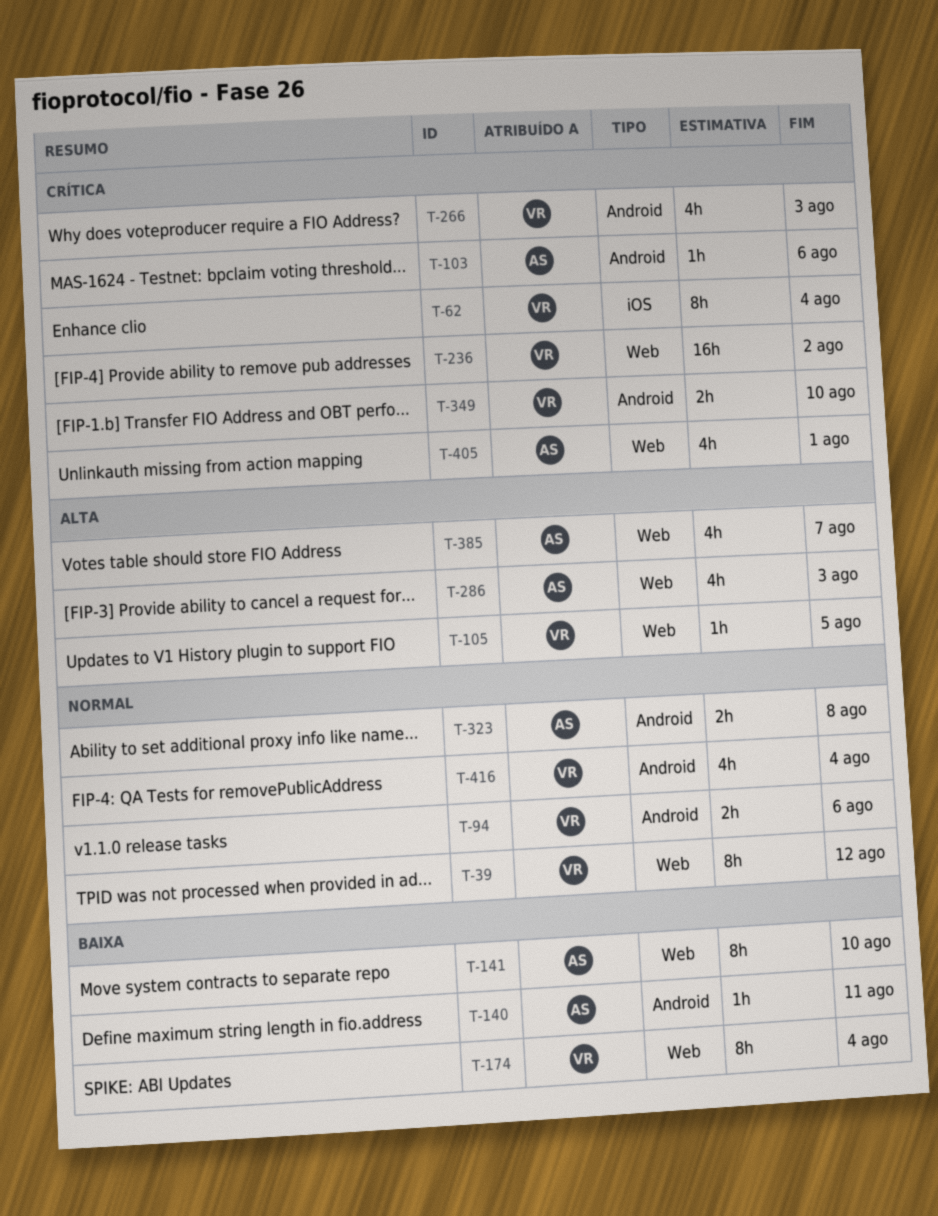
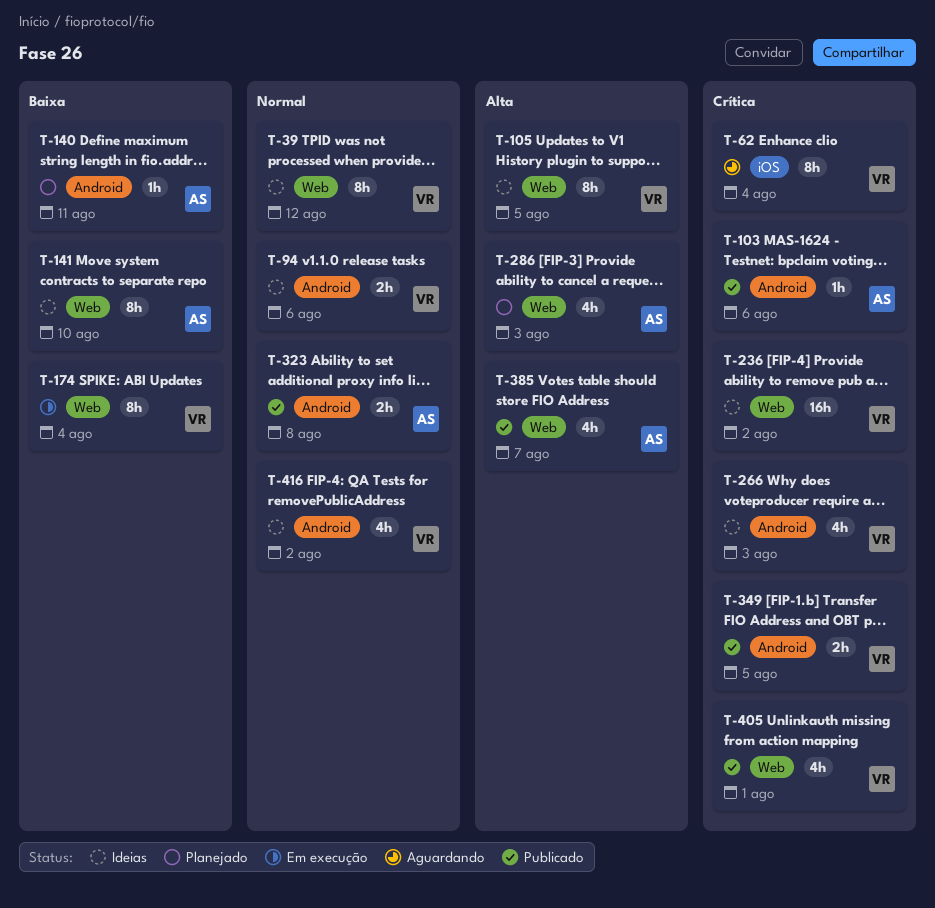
T-105, estimate: 1h -> 8h
T-349, due: Aug 10 -> Aug 5
T-405, owner: AS -> VR
T-416, due: Aug 4 -> Aug 2

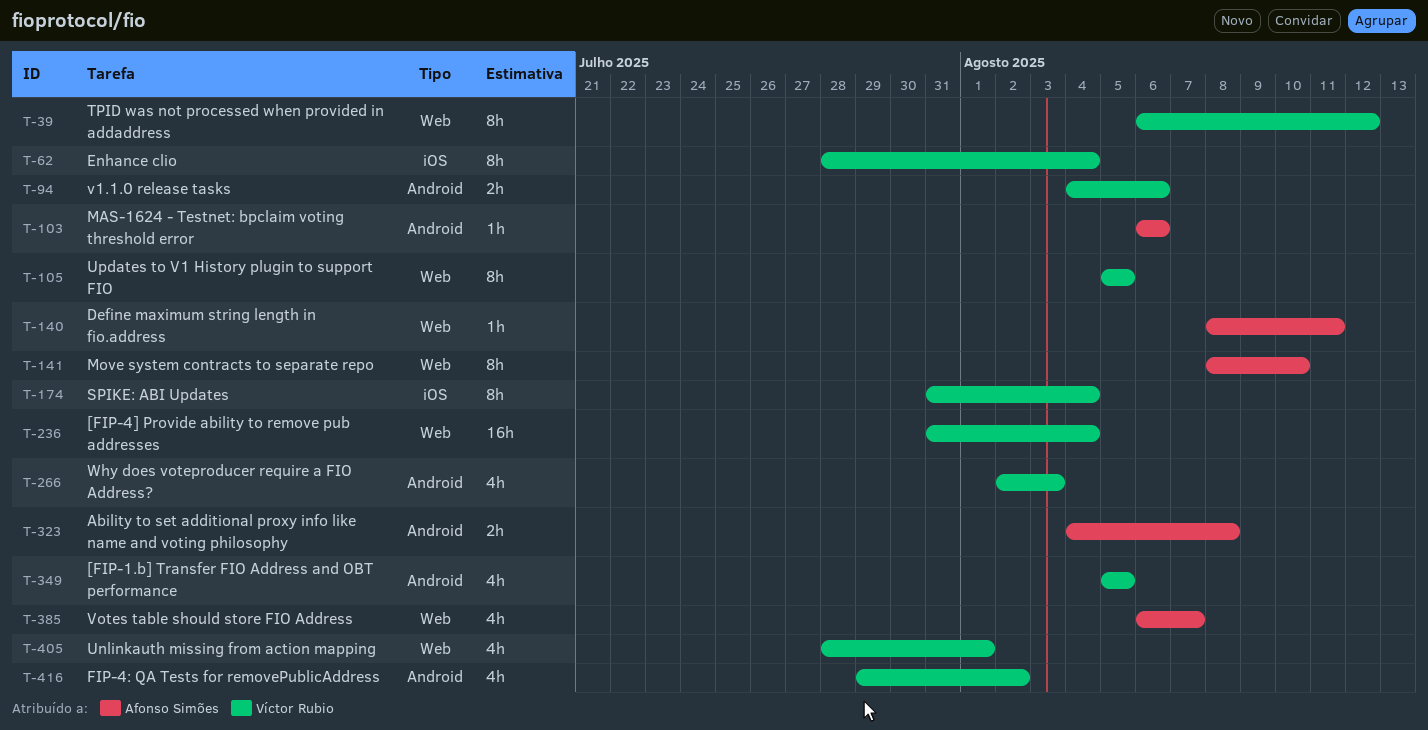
T-140, label: Android -> Web
T-174, label: Web -> iOS
T-236, due: Aug 2 -> Aug 4
T-286: present -> none
T-349, estimate: 2h -> 4h

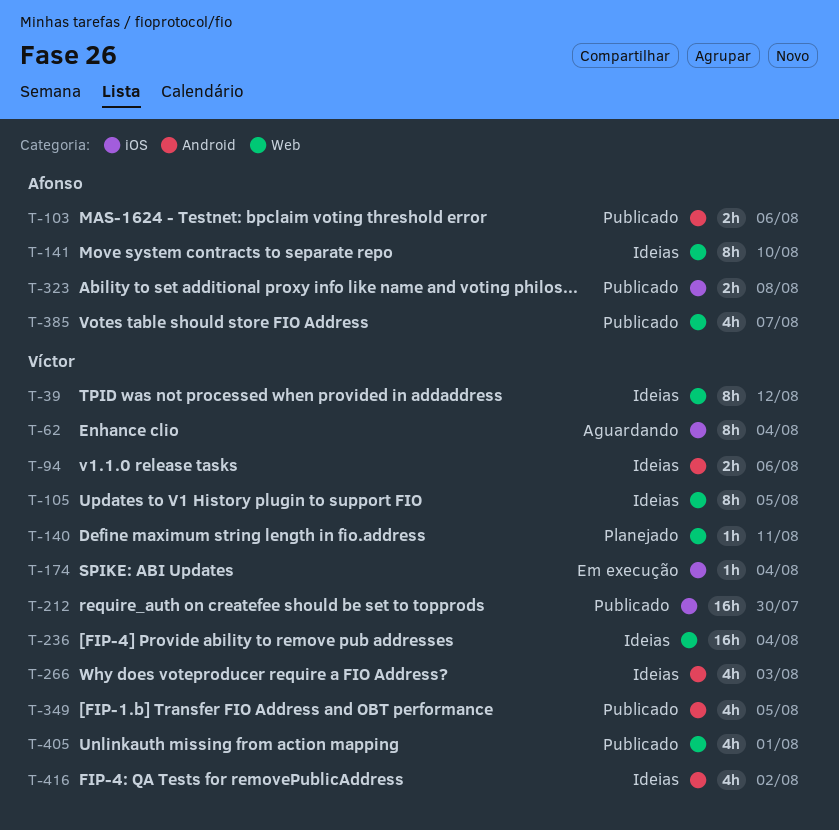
T-103, estimate: 1h -> 2h
T-140, owner: Afonso Simões -> Víctor Rubio
T-174, estimate: 8h -> 1h
T-212: none -> present
T-323, label: Android -> iOS

